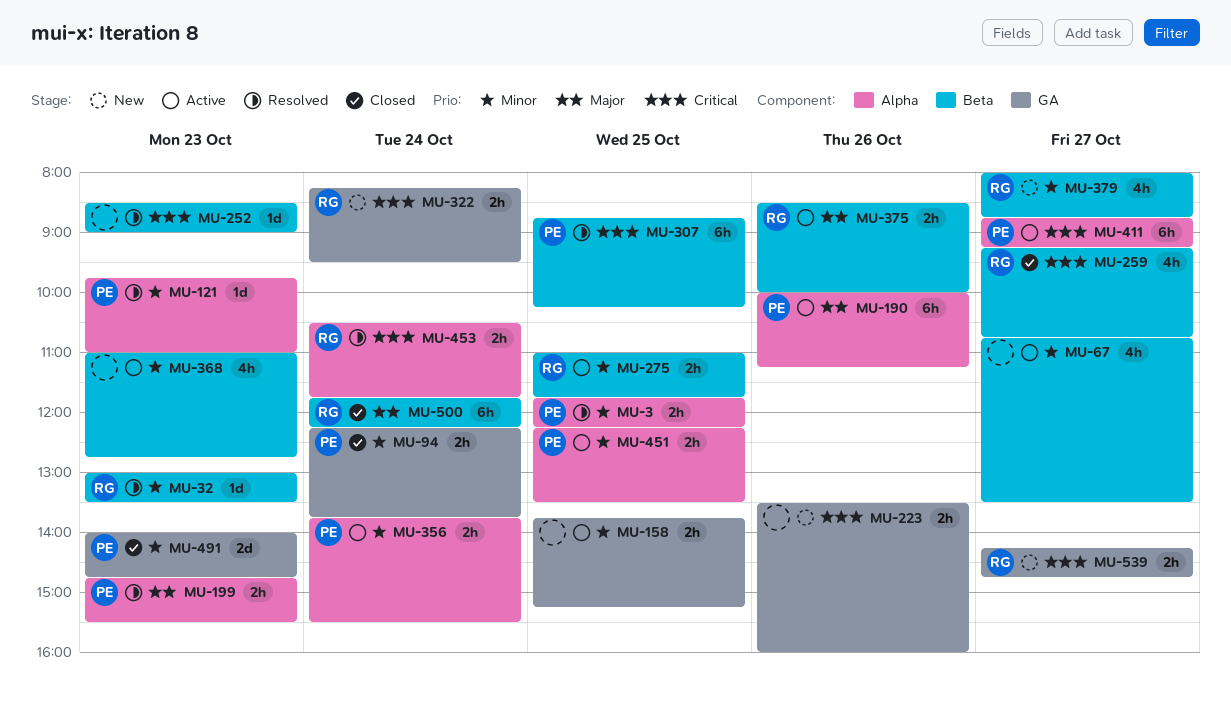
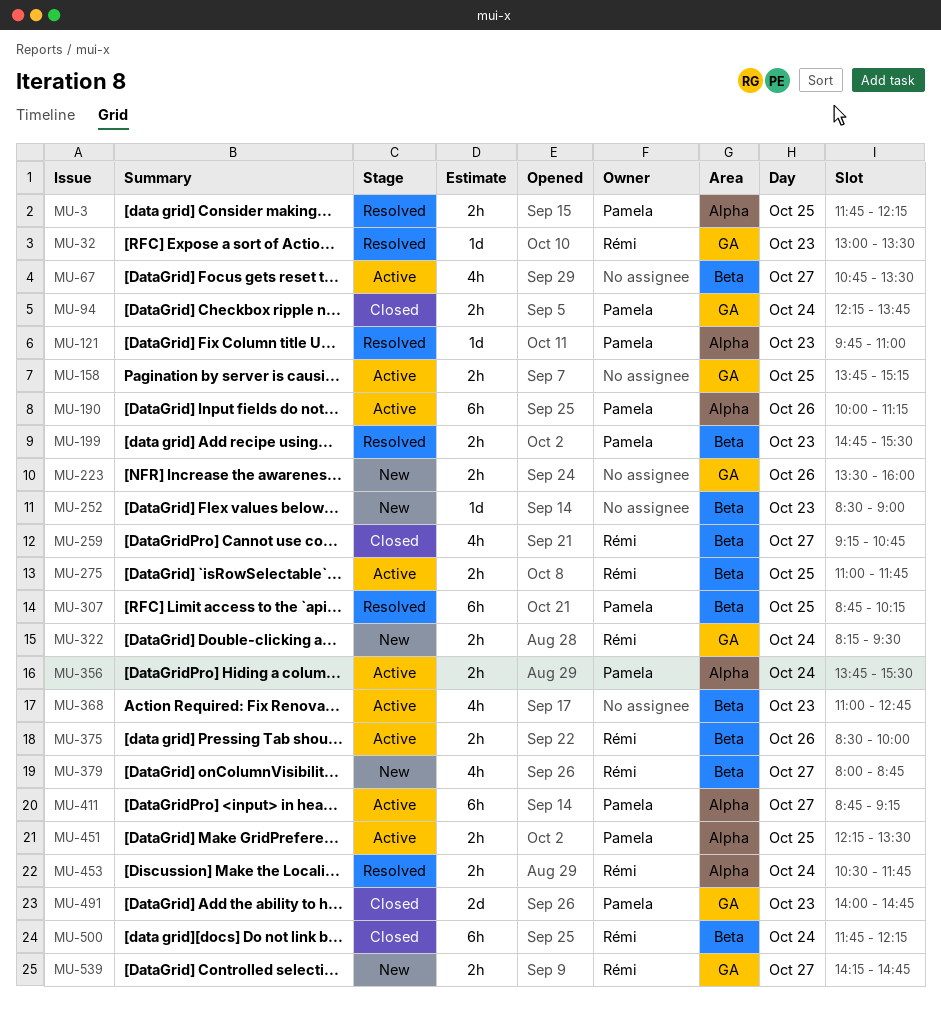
MU-32, label: Beta -> GA
MU-199, label: Alpha -> Beta
MU-252, status: Resolved -> New

